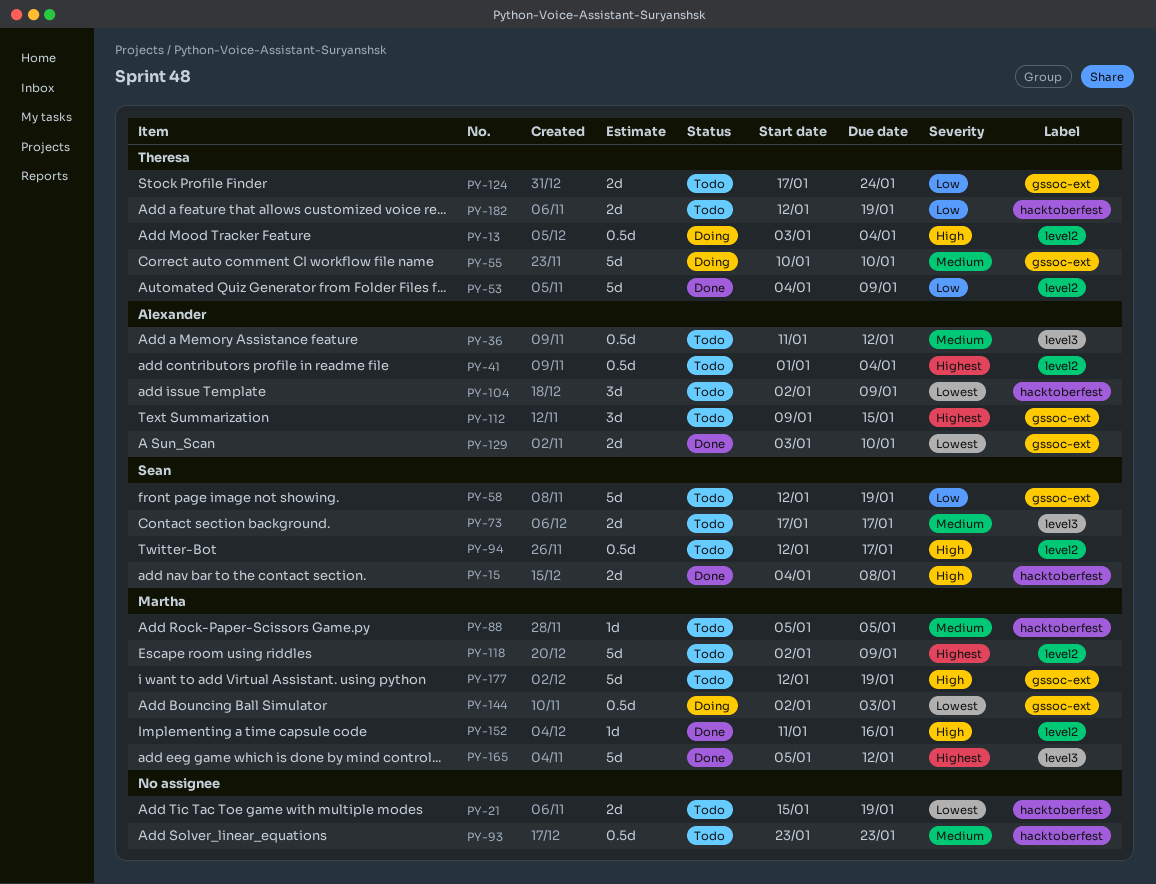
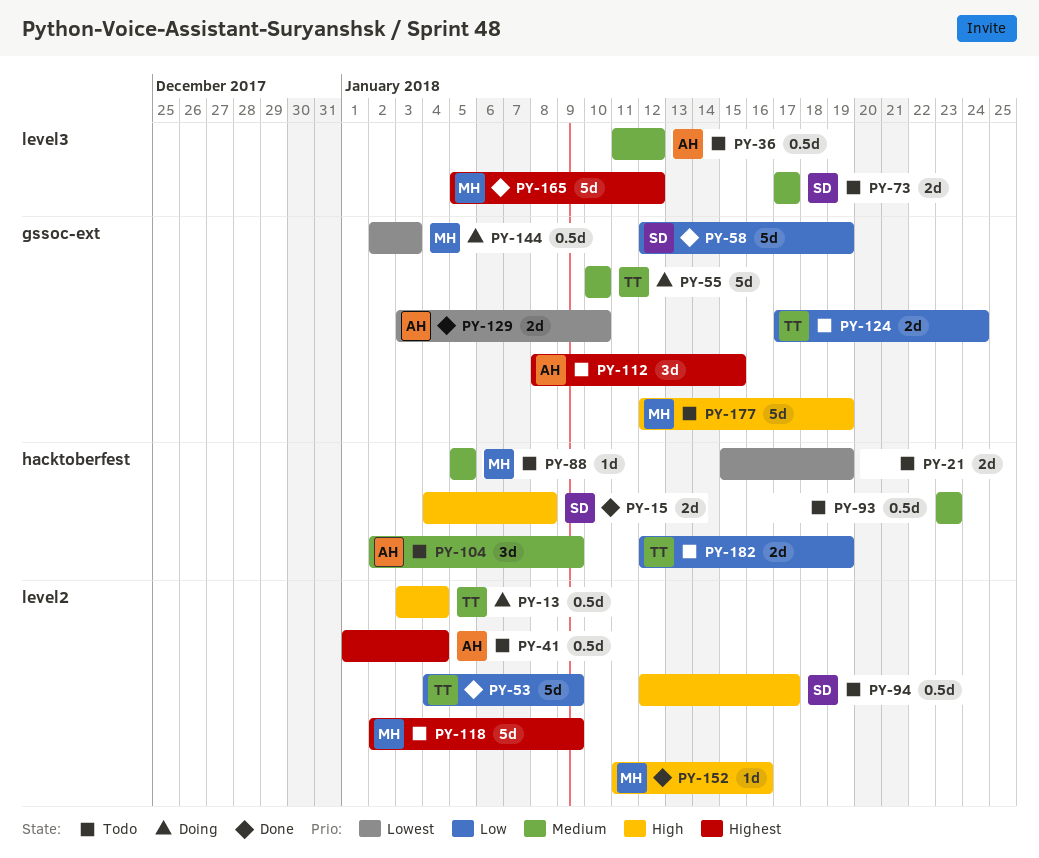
PY-58, status: Todo -> Done
PY-104, priority: Lowest -> Medium
PY-112, start: Jan 9 -> Jan 8

